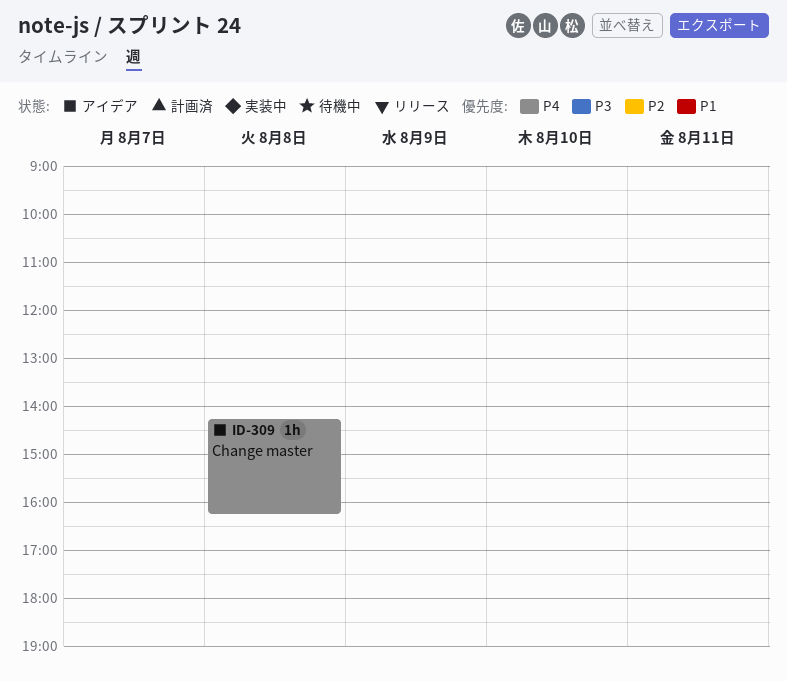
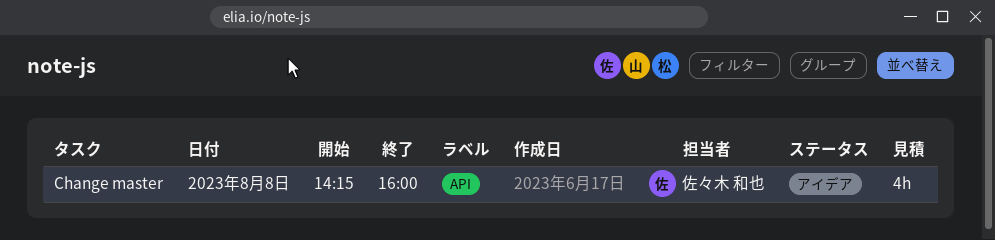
Change master, estimate: 1h -> 4h
Change master, ends: 16:15 -> 16:00

